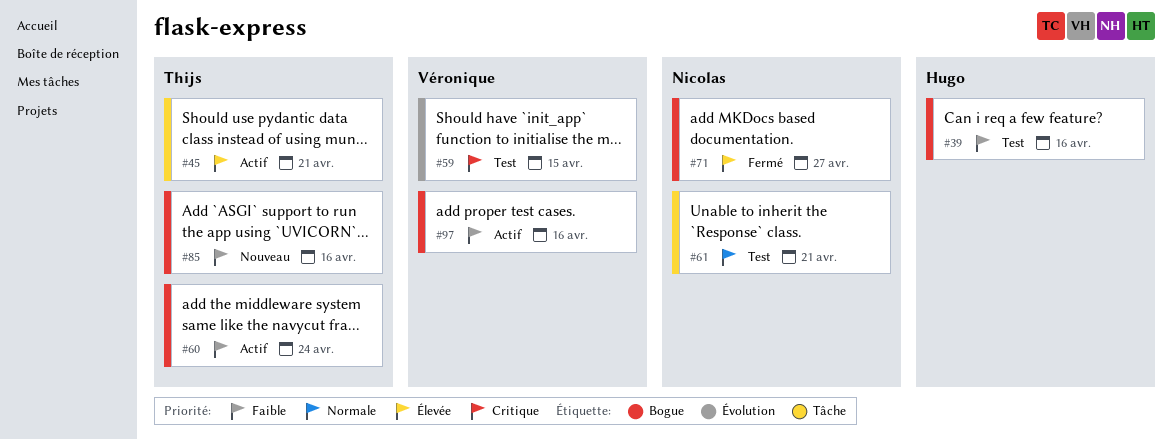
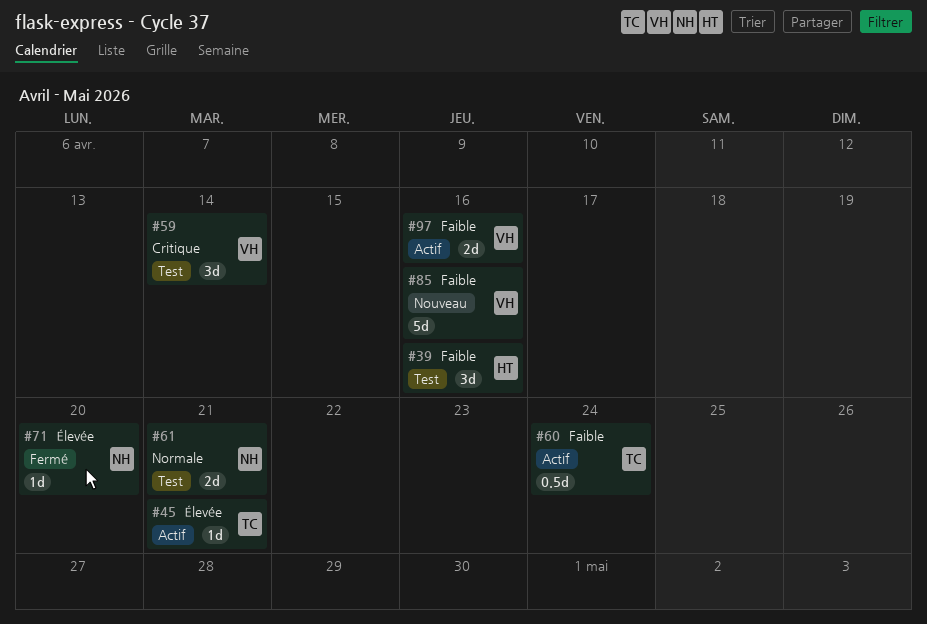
#59, due: Apr 15 -> Apr 14
#71, due: Apr 27 -> Apr 20
#85, owner: Thijs -> Véronique

